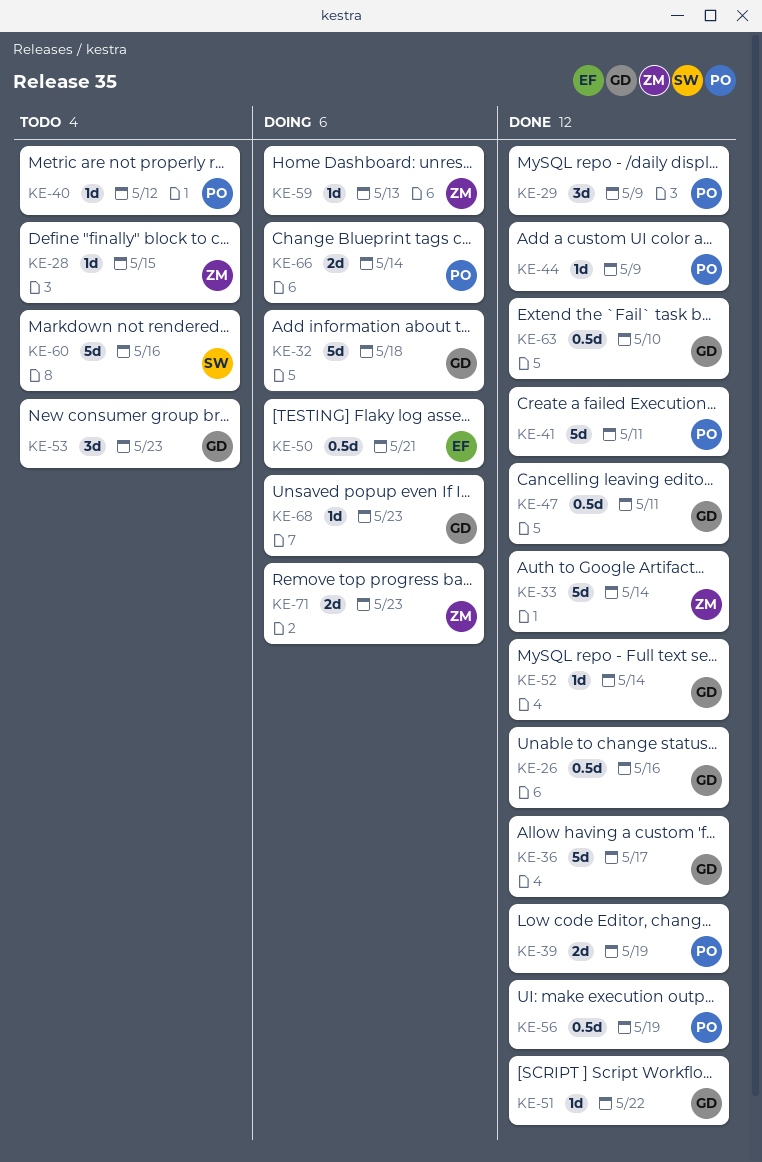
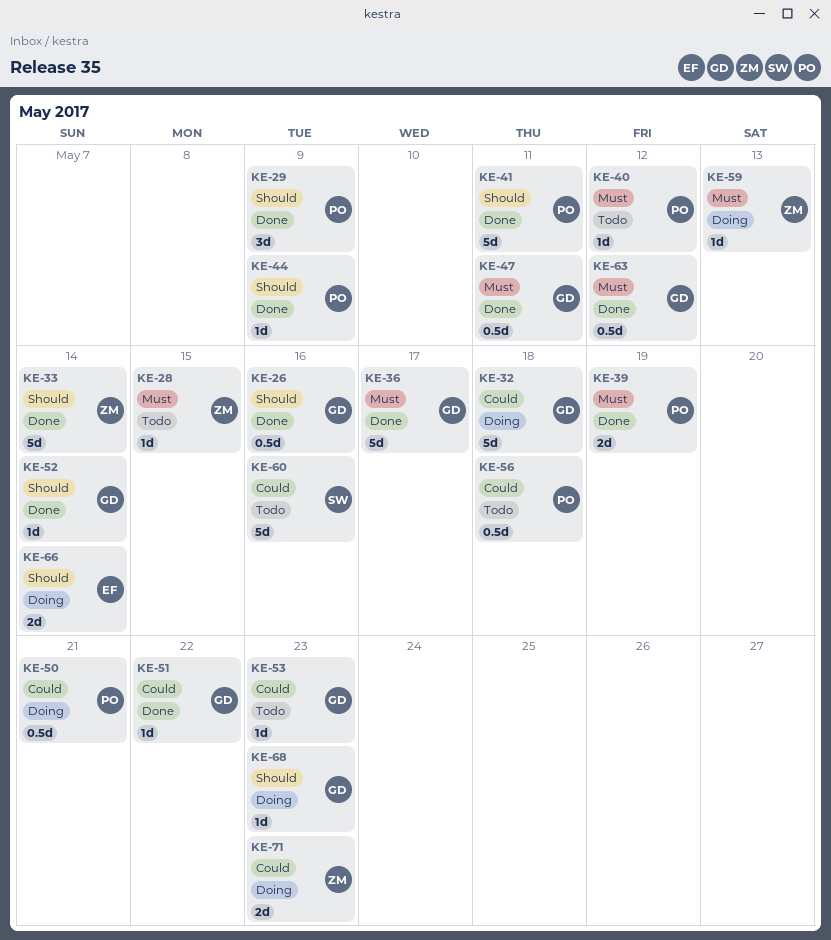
KE-50, owner: EF -> PO
KE-53, estimate: 3d -> 1d
KE-56, status: Done -> Todo
KE-56, due: May 19 -> May 18
KE-63, due: May 10 -> May 12
KE-66, owner: PO -> EF

